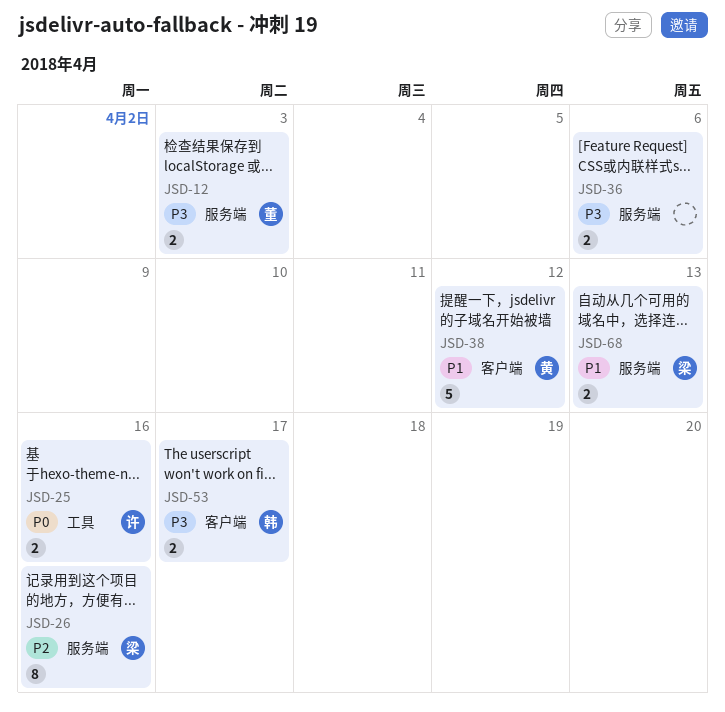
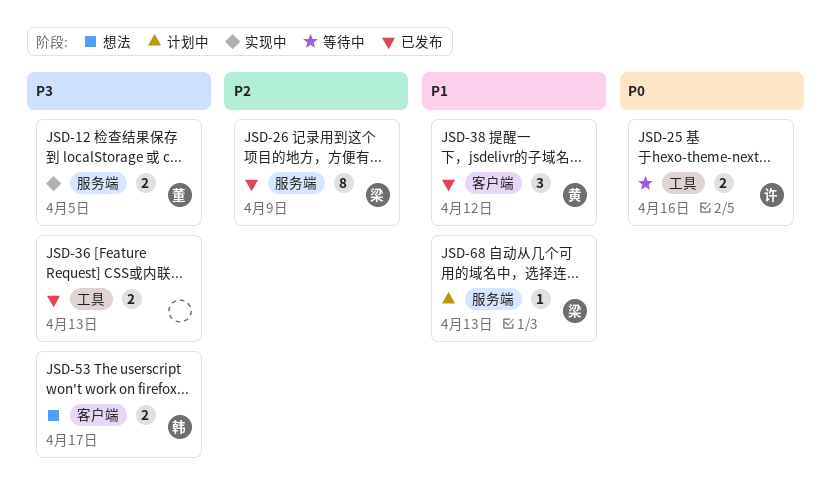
JSD-12, due: Apr 3 -> Apr 5
JSD-26, due: Apr 16 -> Apr 9
JSD-36, label: 服务端 -> 工具
JSD-36, due: Apr 6 -> Apr 13
JSD-38, estimate: 5 -> 3
JSD-68, estimate: 2 -> 1

